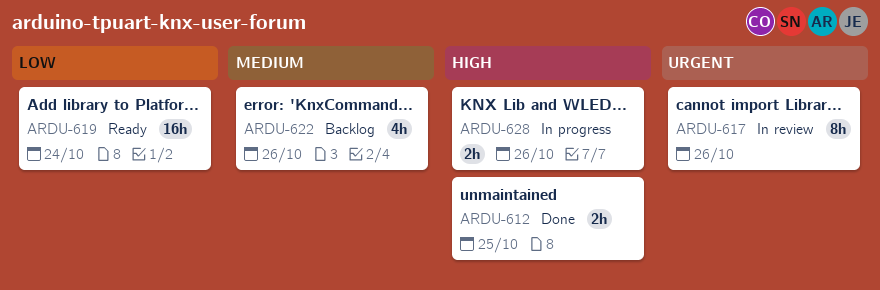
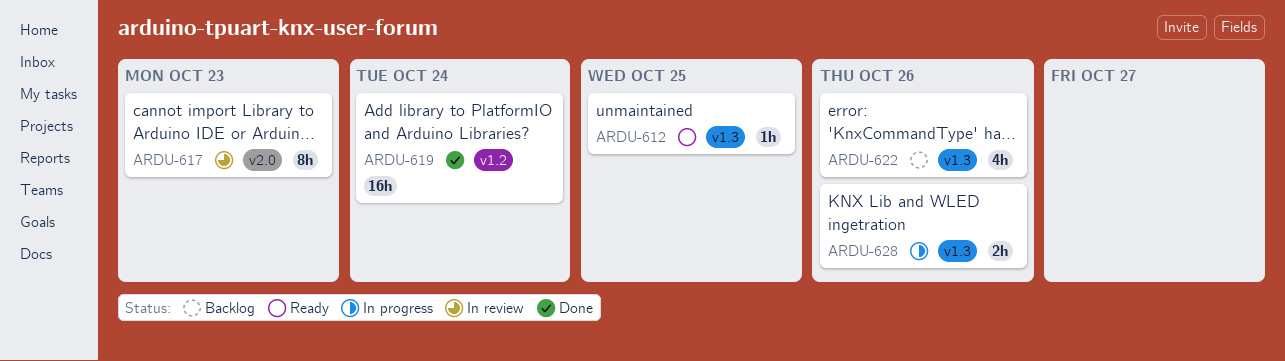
ARDU-612, status: Done -> Ready
ARDU-612, estimate: 2h -> 1h
ARDU-617, due: Oct 26 -> Oct 23
ARDU-619, status: Ready -> Done

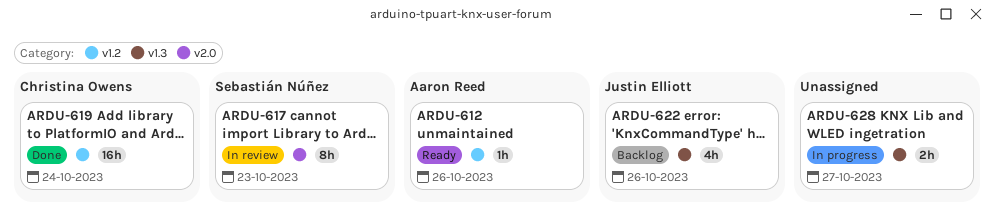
ARDU-612, label: v1.3 -> v1.2
ARDU-612, due: Oct 25 -> Oct 26
ARDU-628, due: Oct 26 -> Oct 27

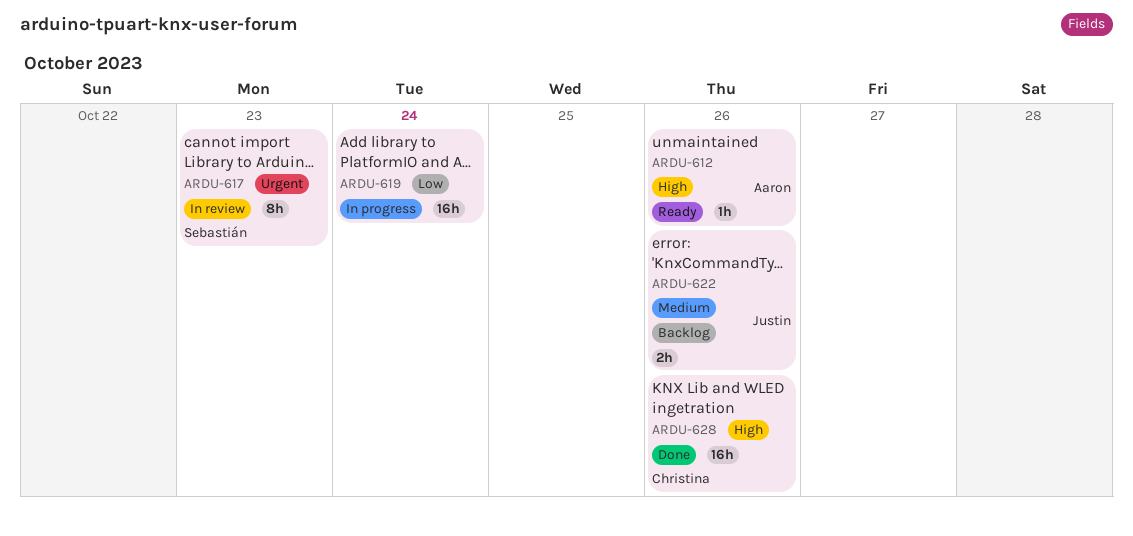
ARDU-619, status: Done -> In progress
ARDU-619, owner: Christina Owens -> none
ARDU-622, estimate: 4h -> 2h
ARDU-628, status: In progress -> Done
ARDU-628, owner: none -> Christina Owens
ARDU-628, estimate: 2h -> 16h
ARDU-628, due: Oct 27 -> Oct 26

